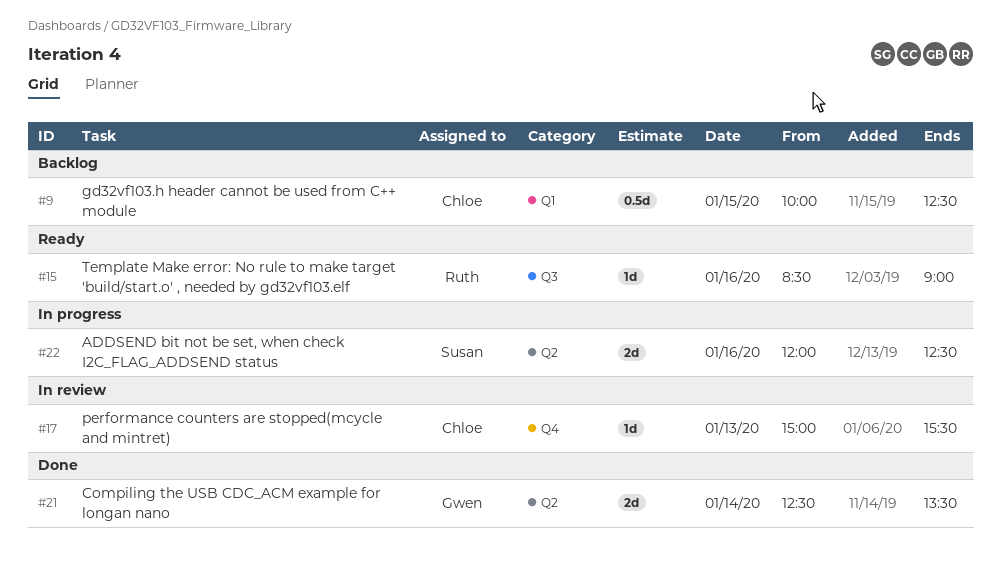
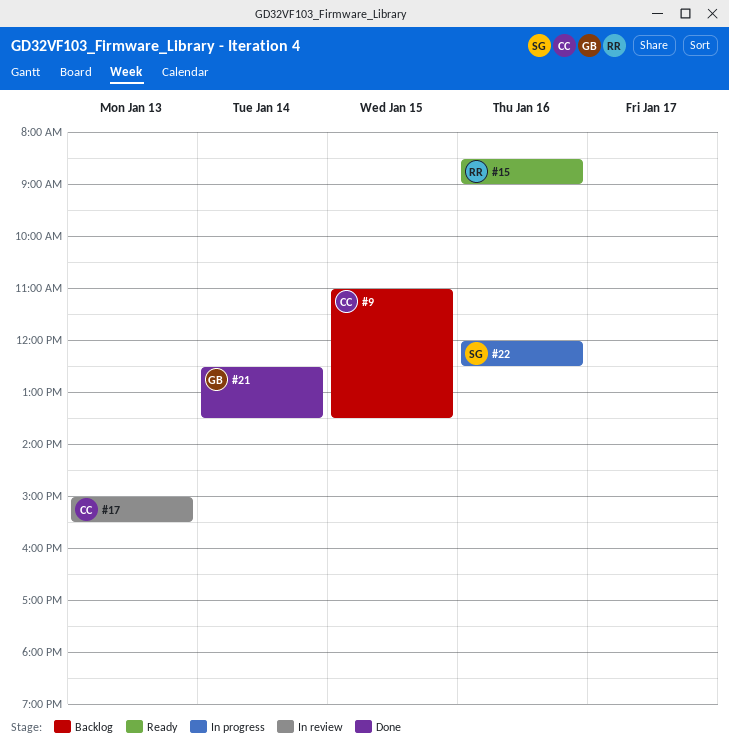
#9, begins: 10:00 -> 11:00
#9, ends: 12:30 -> 13:30

